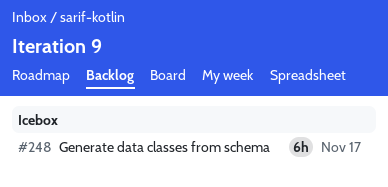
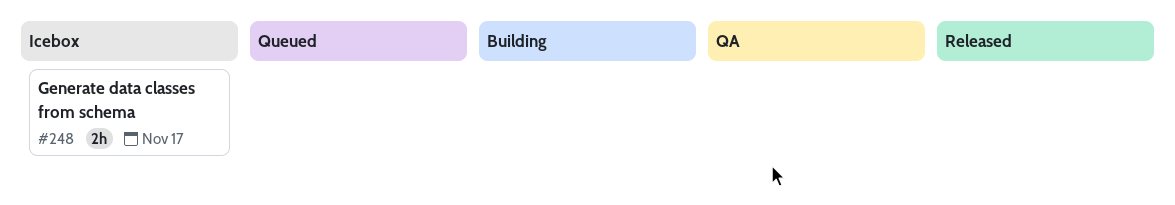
#248, estimate: 6h -> 2h

